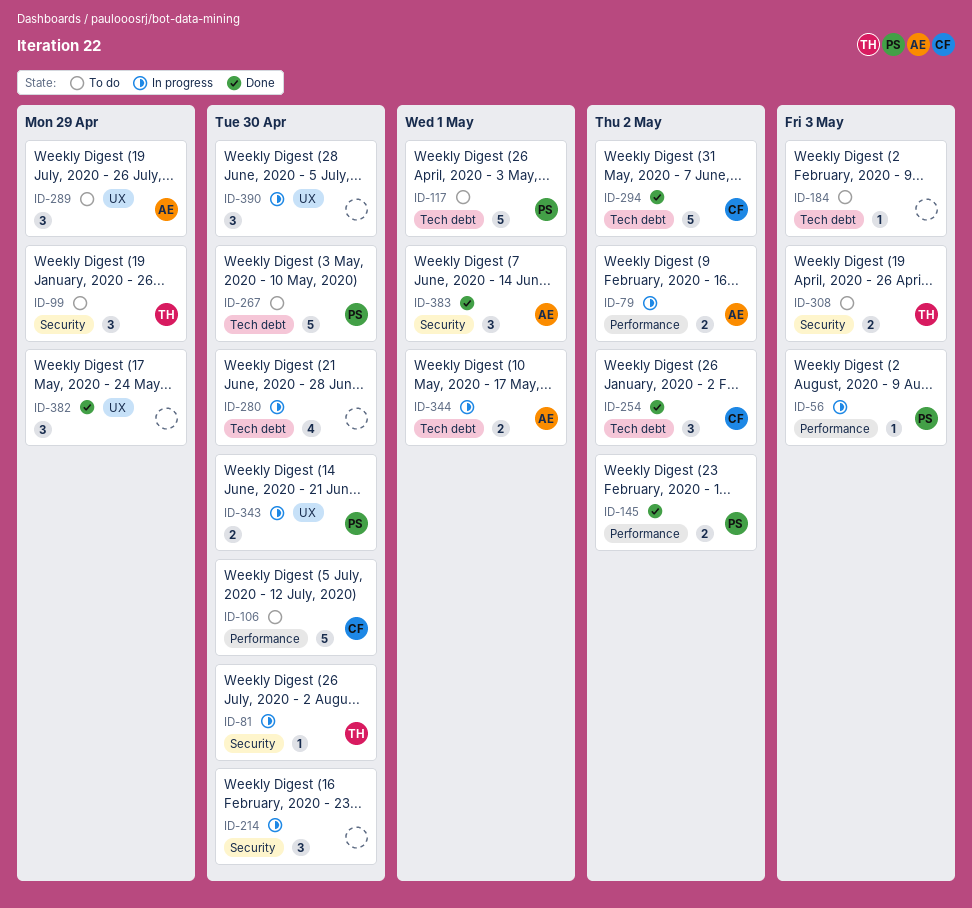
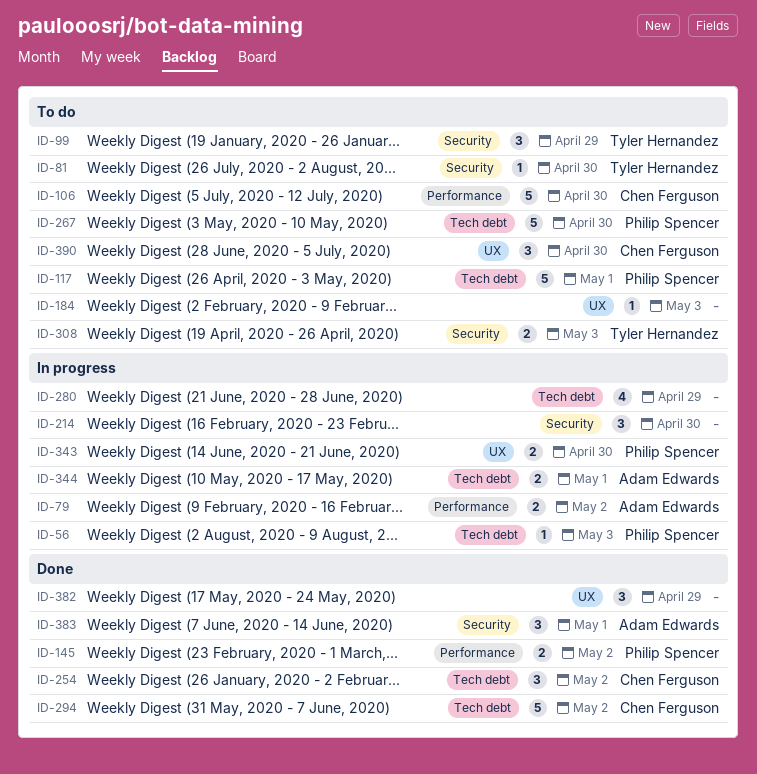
ID-56, label: Performance -> Tech debt
ID-81, status: In progress -> To do
ID-184, label: Tech debt -> UX
ID-280, due: Apr 30 -> Apr 29
ID-289: present -> none
ID-390, status: In progress -> To do
ID-390, owner: none -> Chen Ferguson

